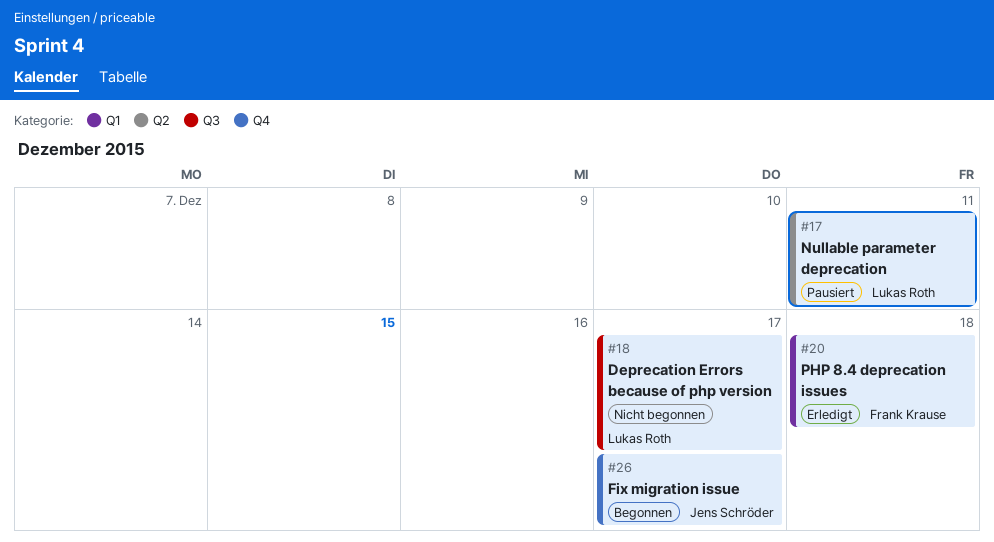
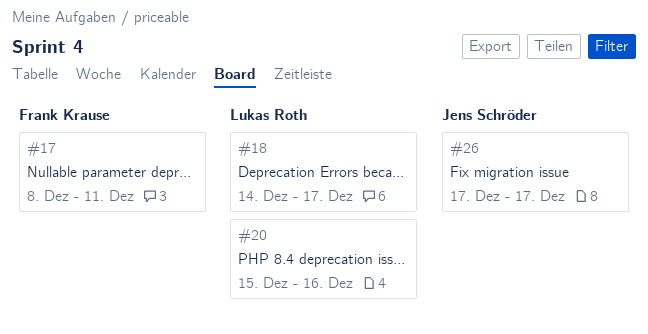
#17, owner: Lukas Roth -> Frank Krause
#20, owner: Frank Krause -> Lukas Roth
#20, due: Dec 18 -> Dec 16

